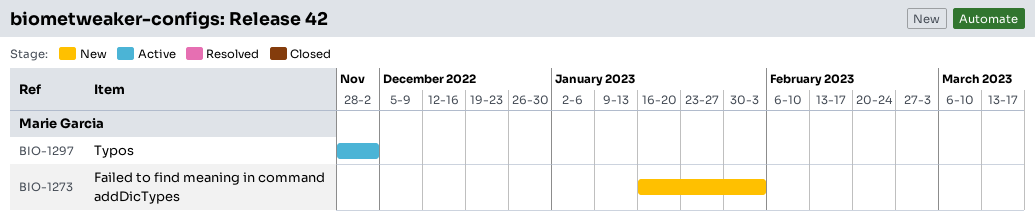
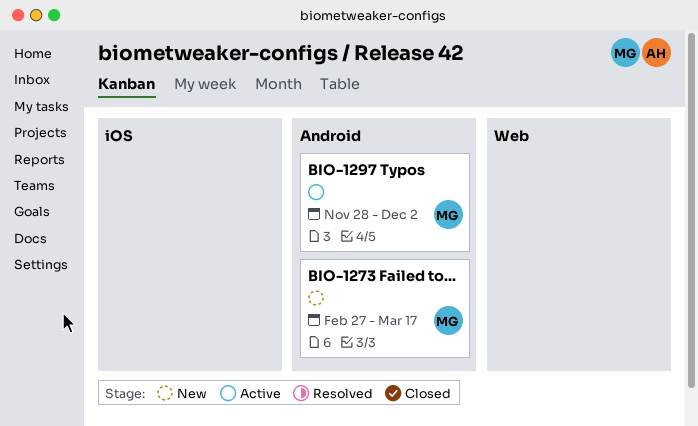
BIO-1273, start: Jan 16 -> Feb 27
BIO-1273, due: Feb 3 -> Mar 17

